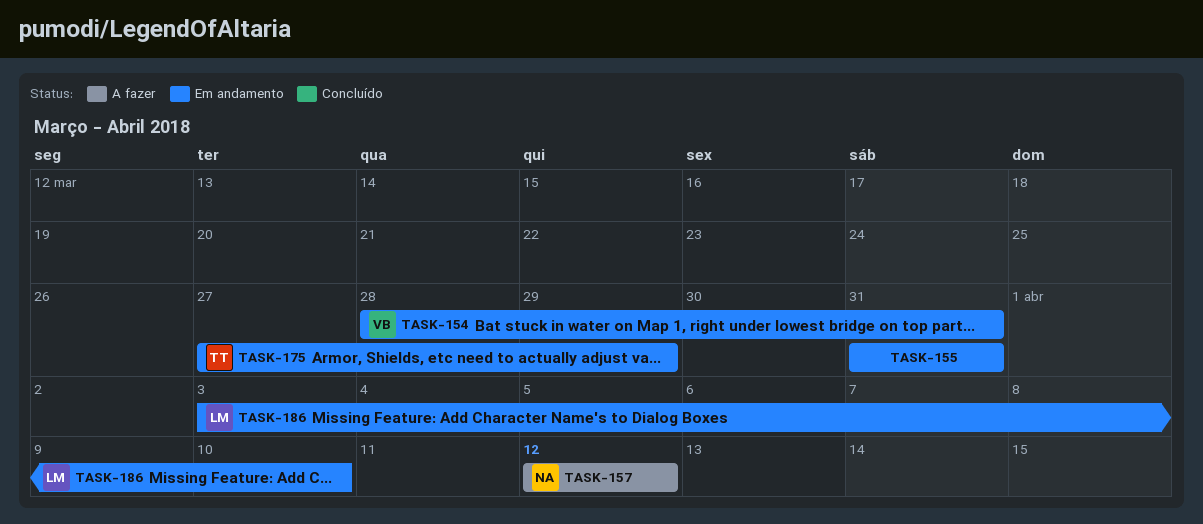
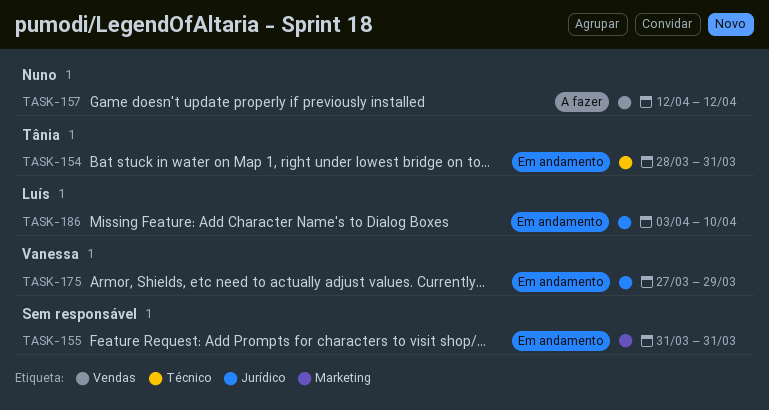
TASK-154, owner: Vanessa -> Tânia
TASK-175, owner: Tânia -> Vanessa

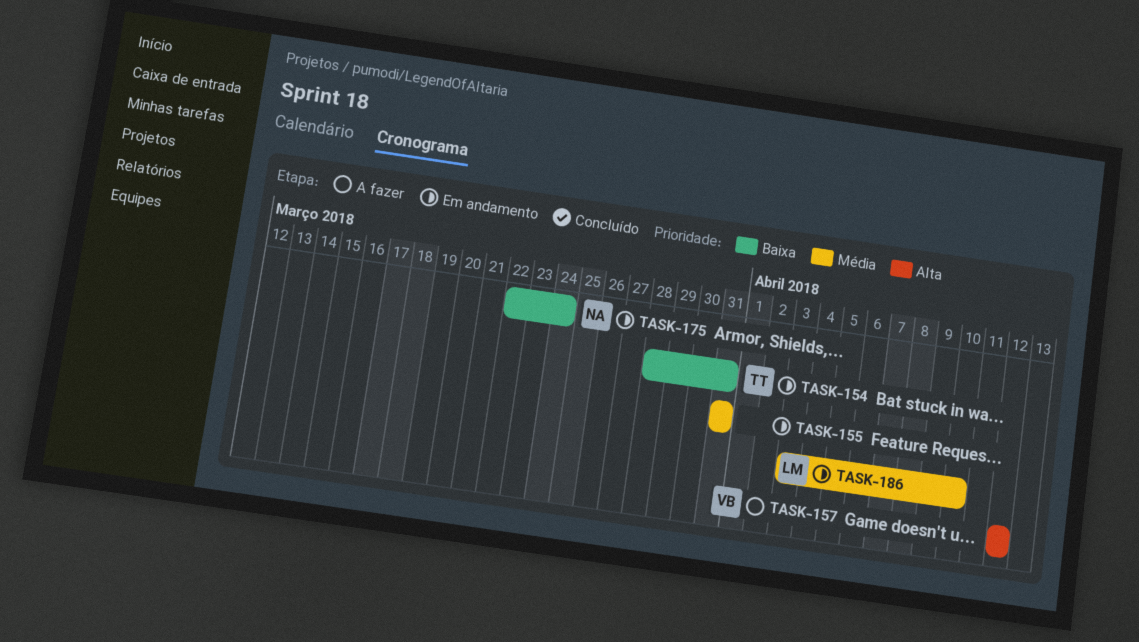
TASK-157, owner: Nuno -> Vanessa
TASK-175, owner: Vanessa -> Nuno
TASK-175, start: Mar 27 -> Mar 22
TASK-175, due: Mar 29 -> Mar 24

